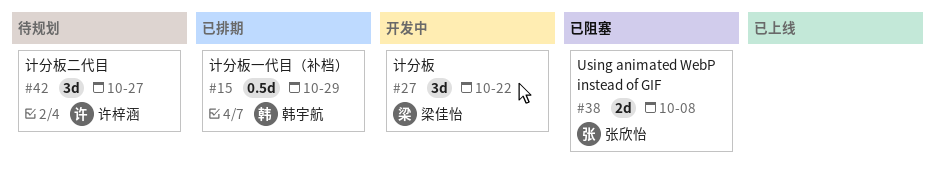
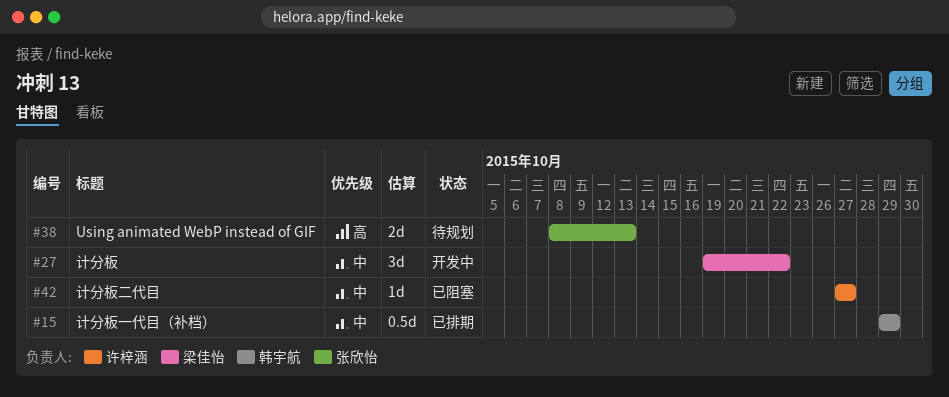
#38, status: 已阻塞 -> 待规划
#38, due: Oct 8 -> Oct 13
#42, status: 待规划 -> 已阻塞
#42, estimate: 3d -> 1d

